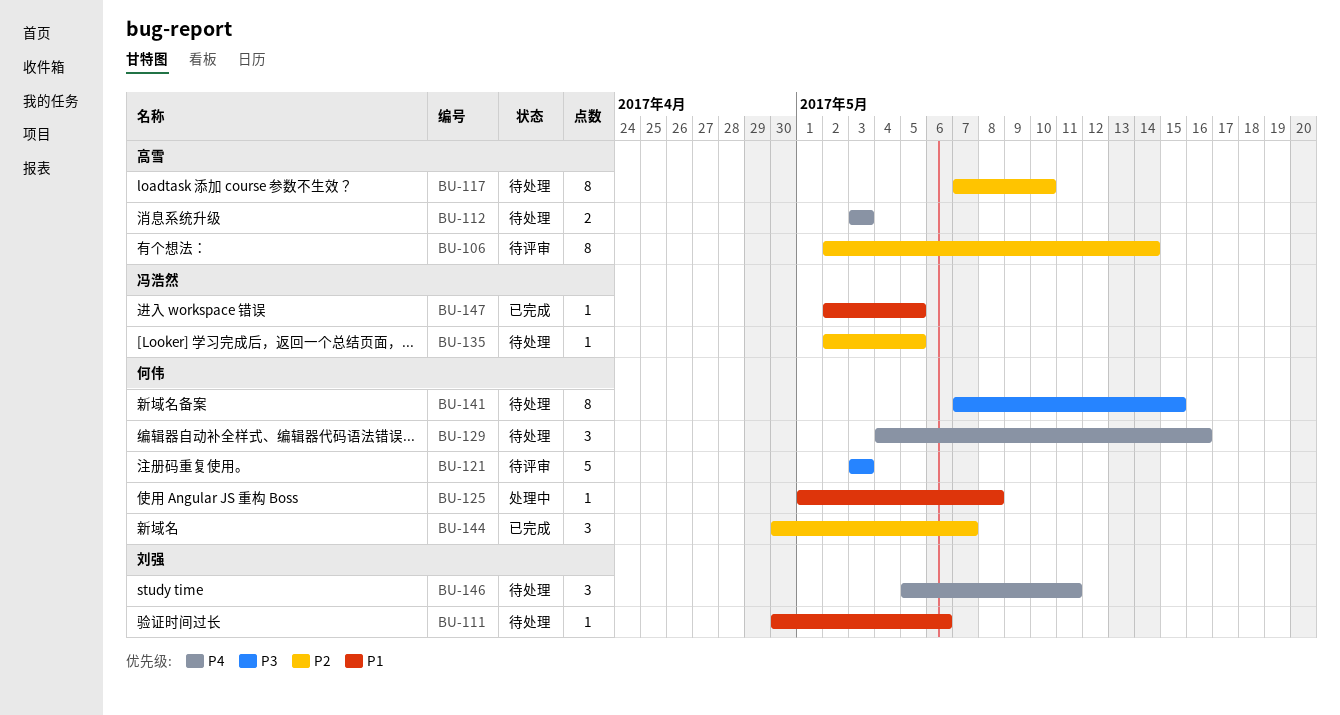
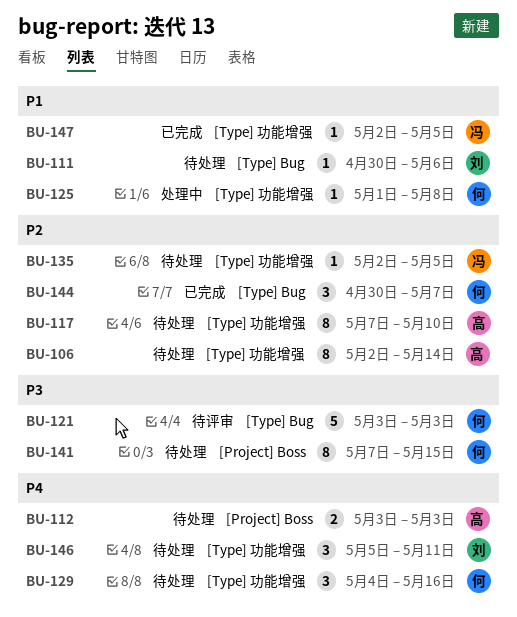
BU-106, status: 待评审 -> 待处理

